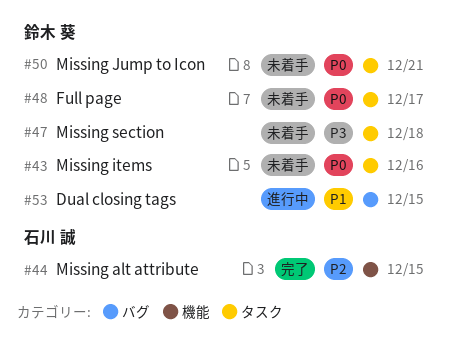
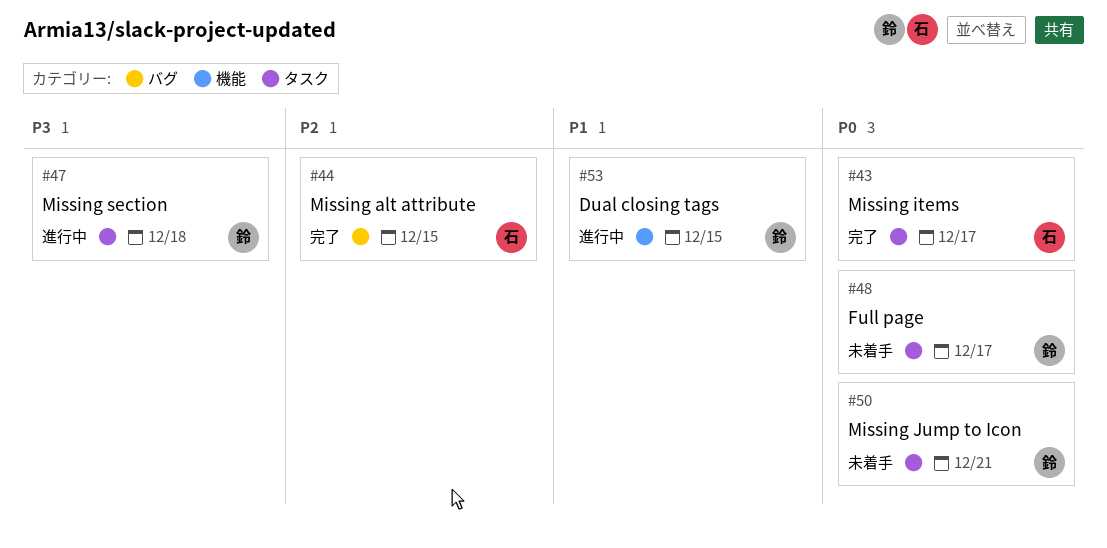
#43, status: 未着手 -> 完了
#43, owner: 鈴木 葵 -> 石川 誠
#43, due: Dec 16 -> Dec 17
#44, label: 機能 -> バグ
#47, status: 未着手 -> 進行中
#53, label: バグ -> 機能

